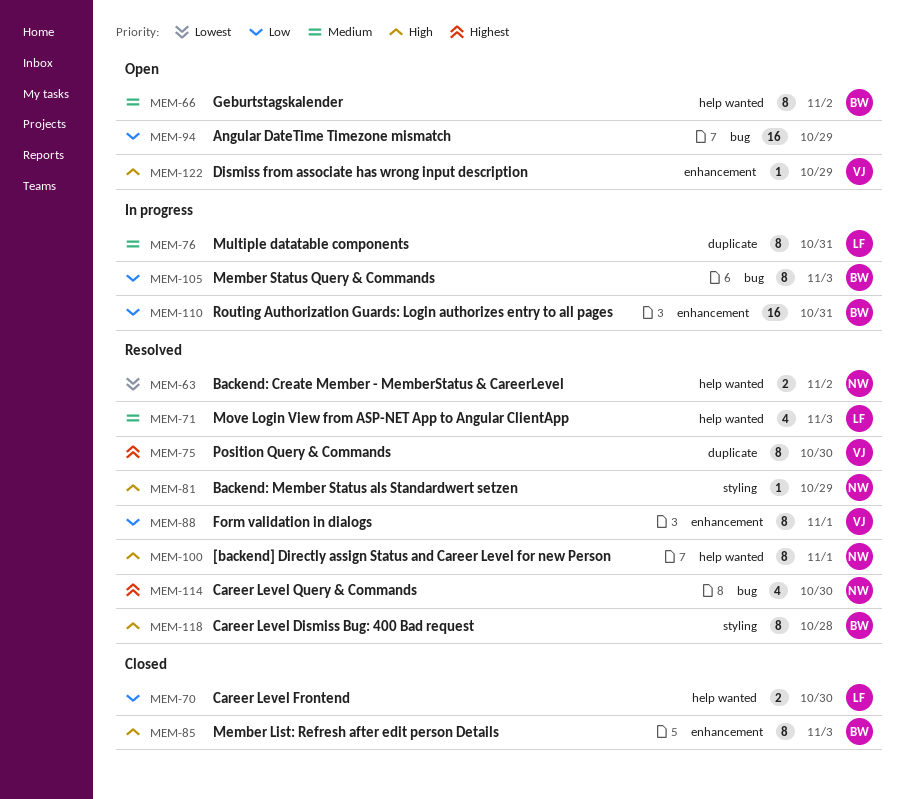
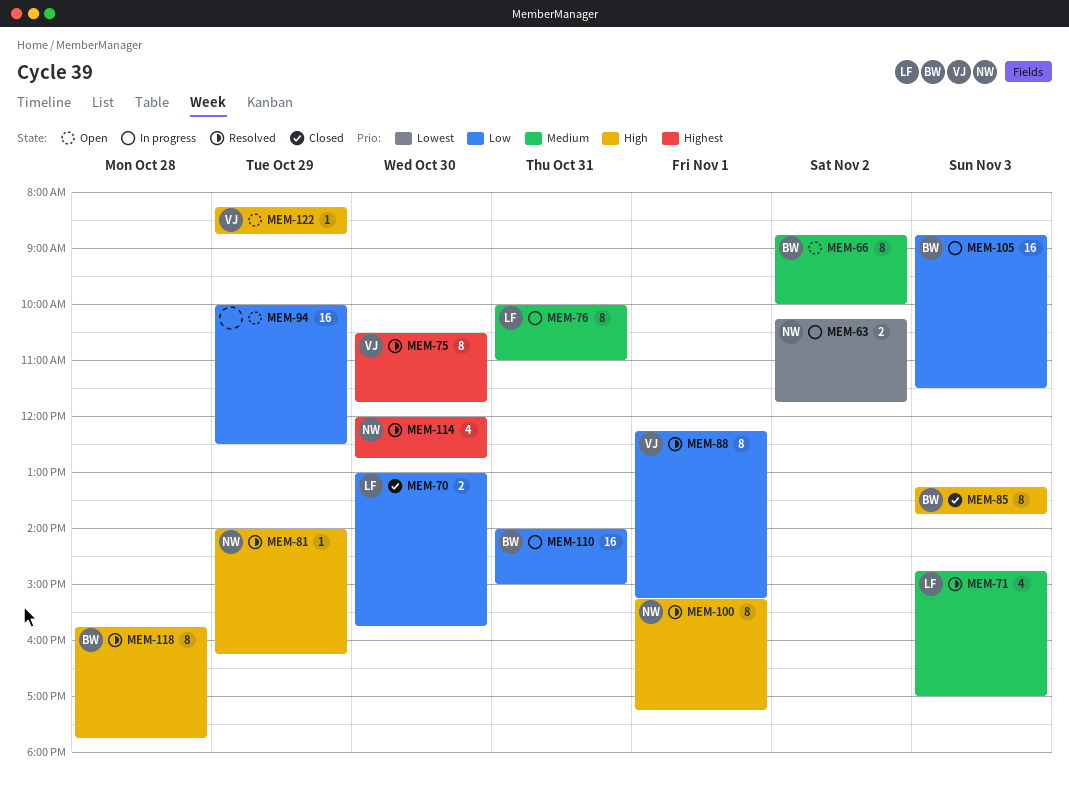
MEM-63, status: Resolved -> In progress
MEM-105, estimate: 8 -> 16

